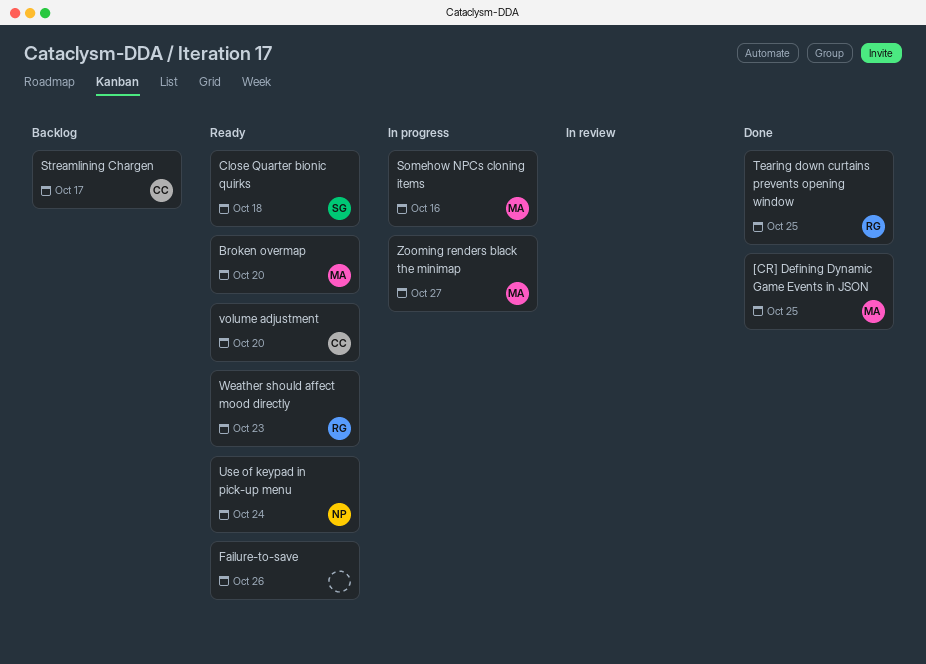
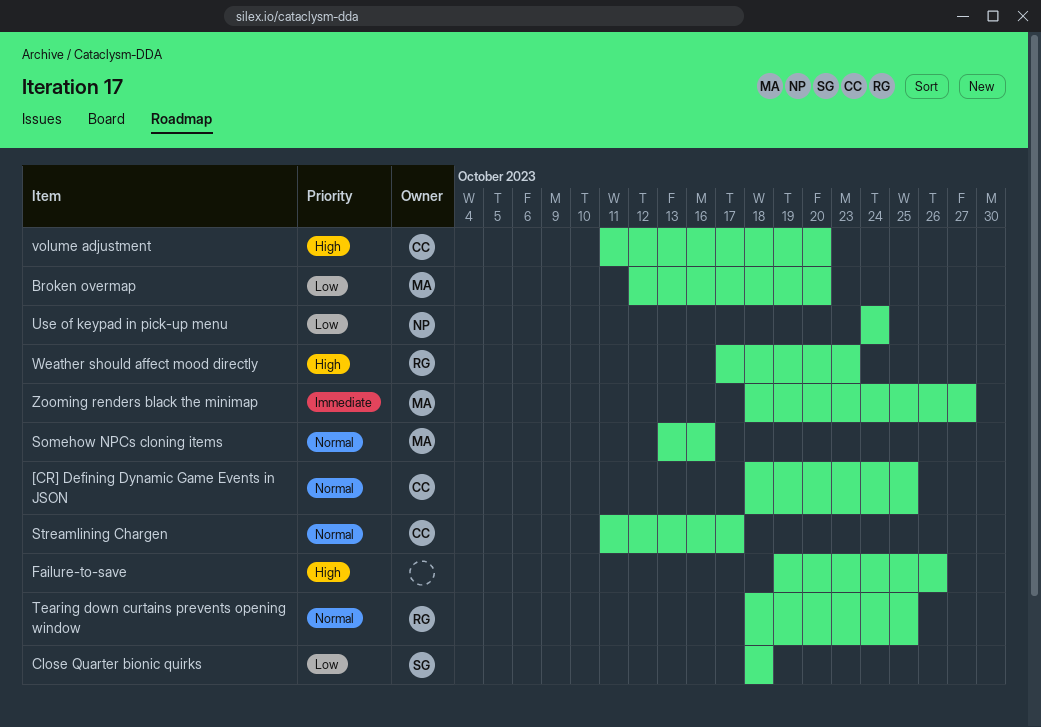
[CR] Defining Dynamic Game Events in JSON, owner: MA -> CC

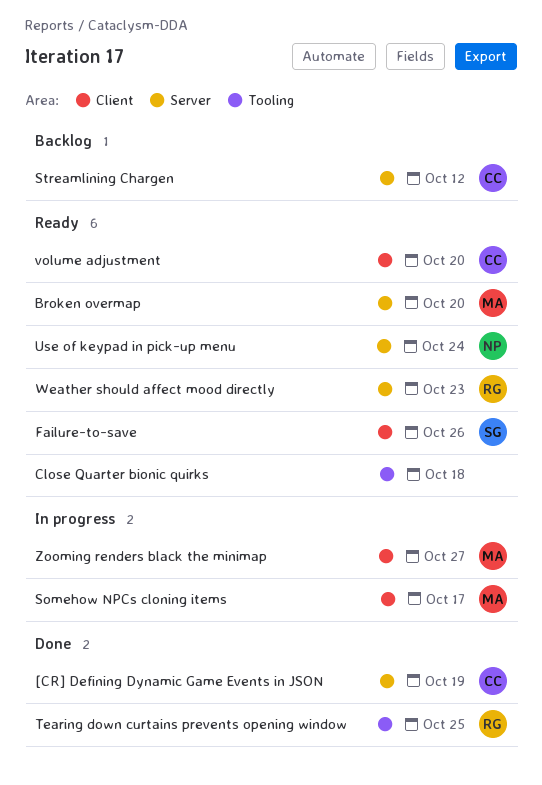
[CR] Defining Dynamic Game Events in JSON, due: Oct 25 -> Oct 19
Close Quarter bionic quirks, owner: SG -> none
Failure-to-save, owner: none -> SG
Somehow NPCs cloning items, due: Oct 16 -> Oct 17
Streamlining Chargen, due: Oct 17 -> Oct 12

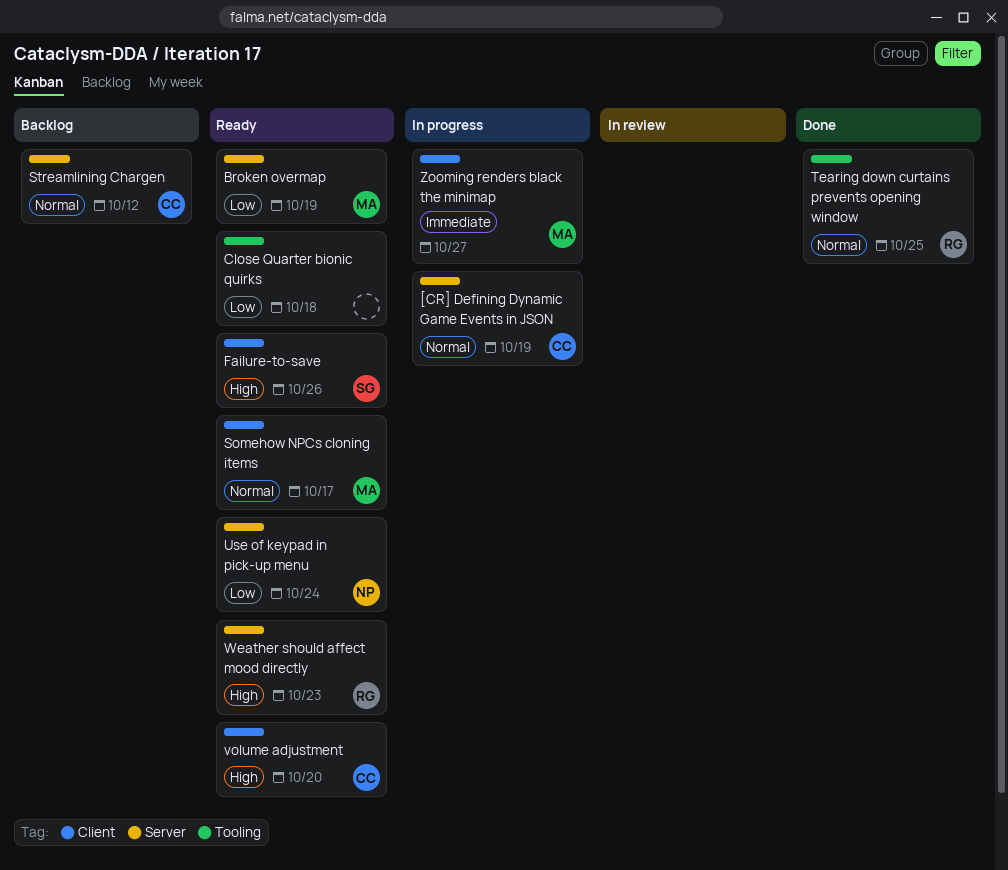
[CR] Defining Dynamic Game Events in JSON, status: Done -> In progress
Broken overmap, due: Oct 20 -> Oct 19
Somehow NPCs cloning items, status: In progress -> Ready

